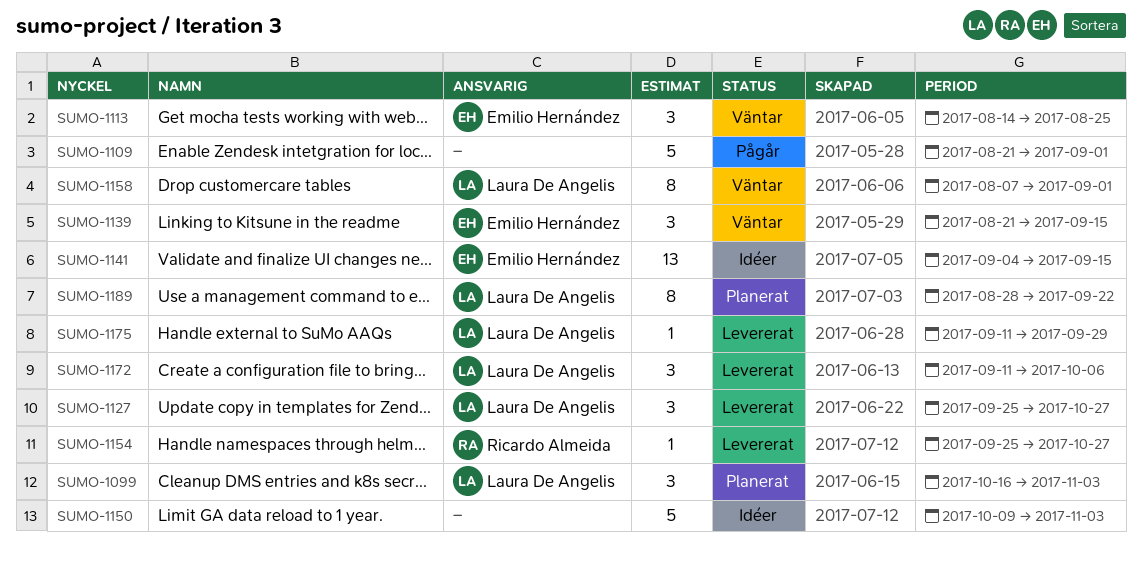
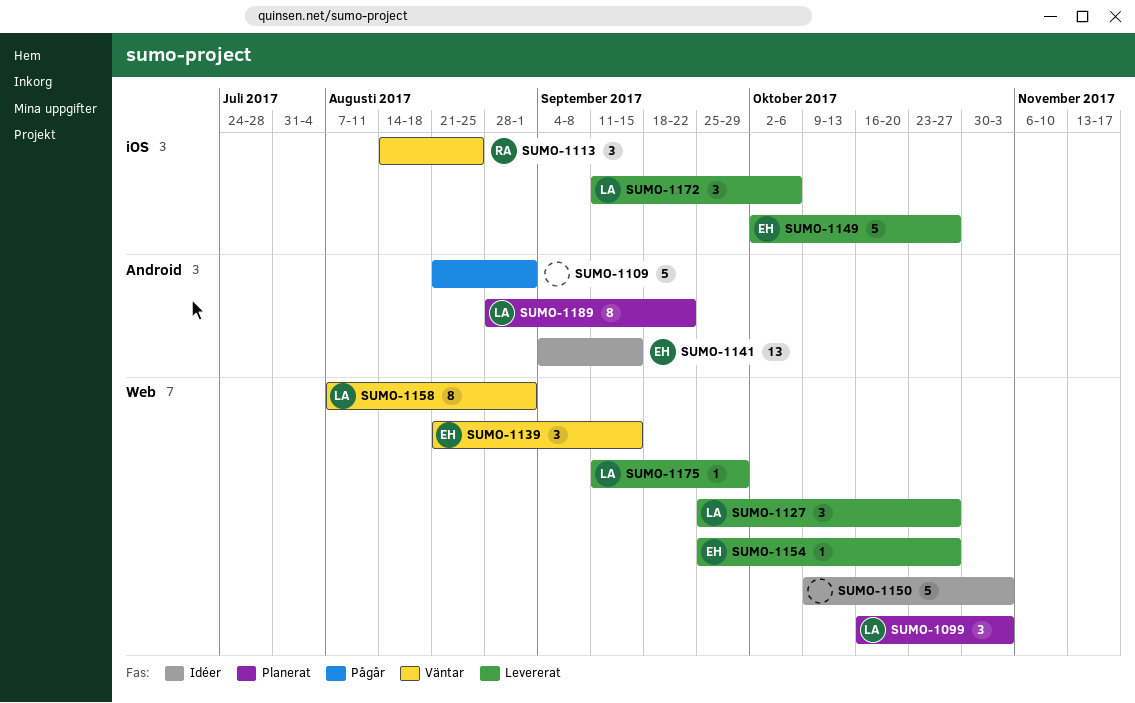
SUMO-1113, owner: Emilio Hernández -> Ricardo Almeida
SUMO-1149: none -> present
SUMO-1154, owner: Ricardo Almeida -> Emilio Hernández

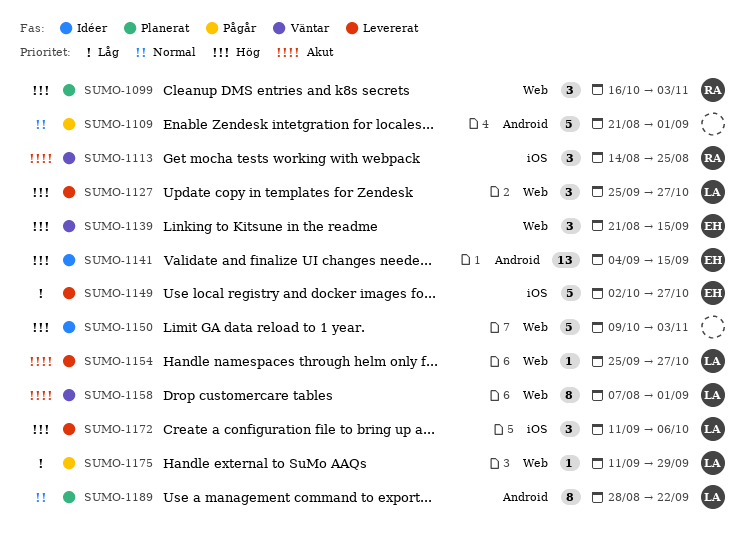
SUMO-1099, owner: LA -> RA
SUMO-1154, owner: EH -> LA
SUMO-1175, status: Levererat -> Pågår

